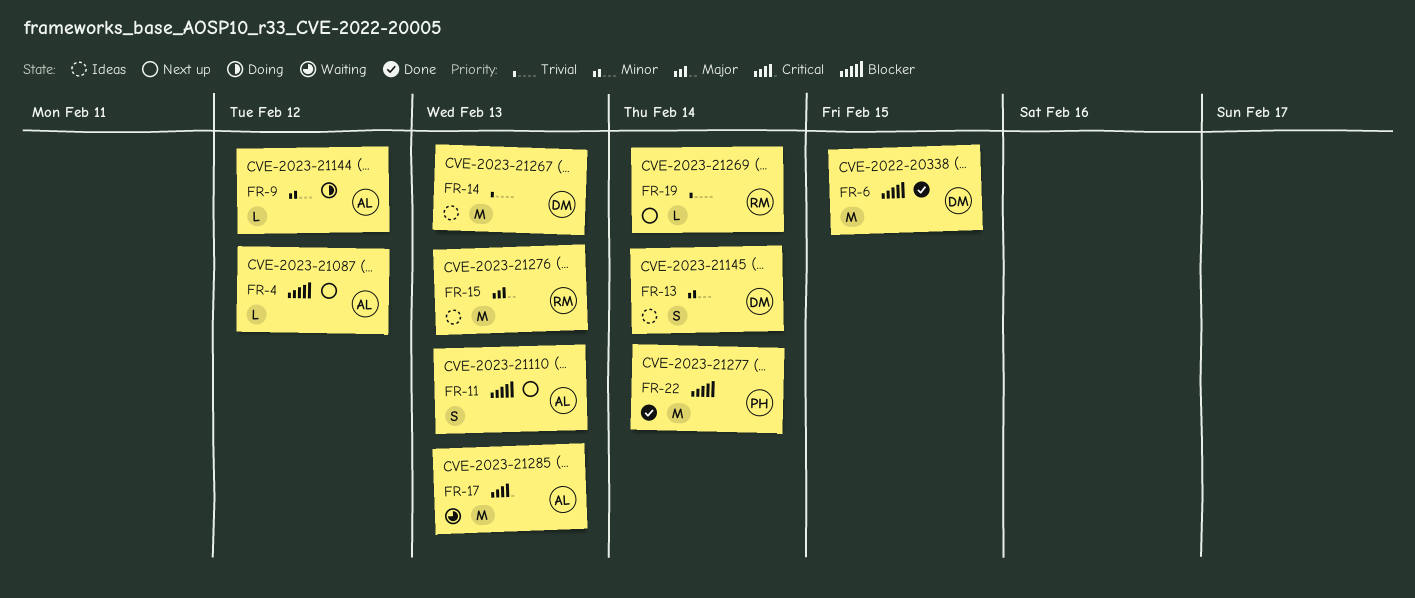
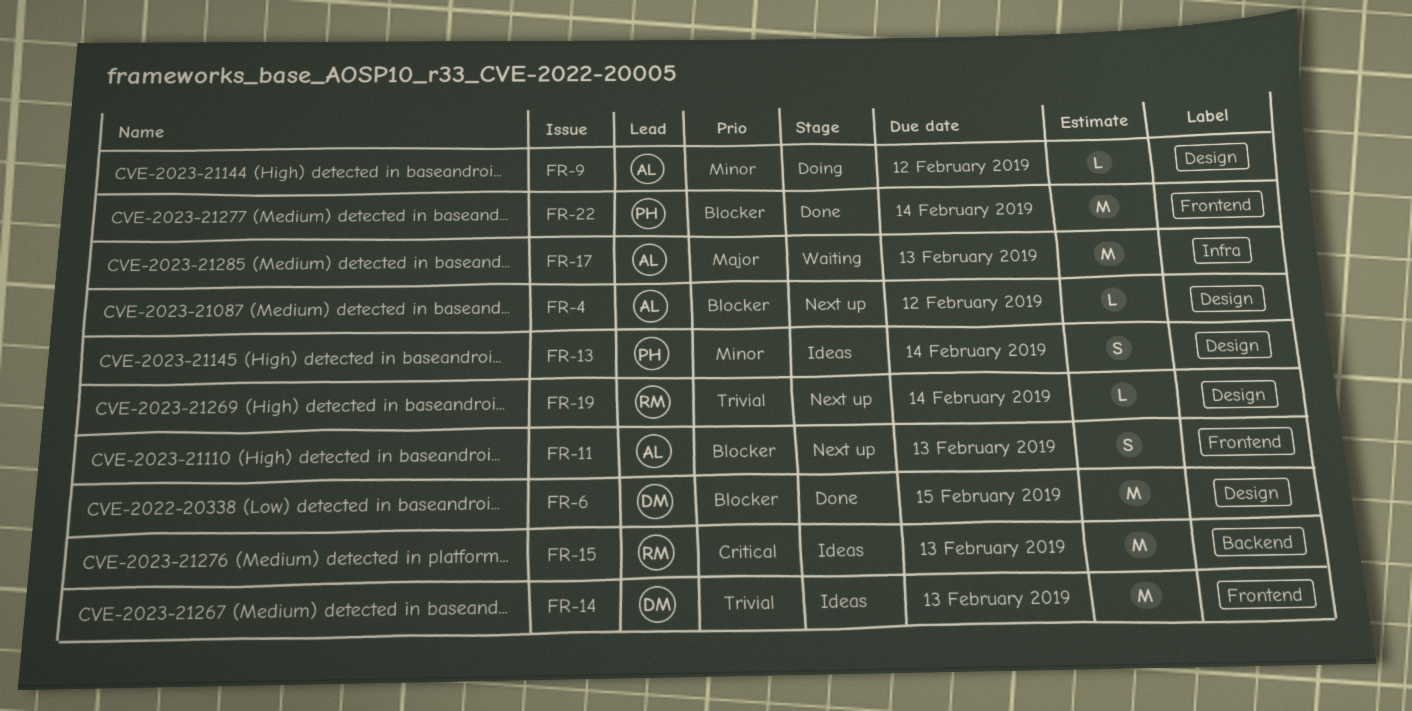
FR-13, owner: DM -> PH
FR-15, priority: Major -> Critical
FR-17, priority: Critical -> Major

